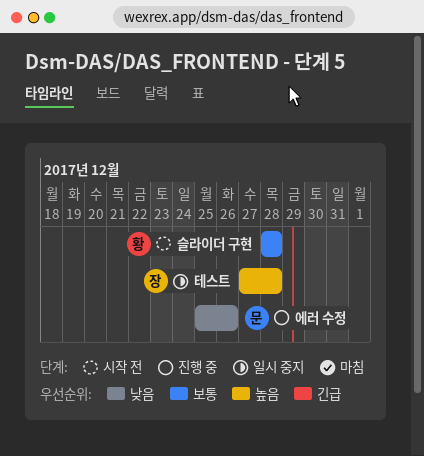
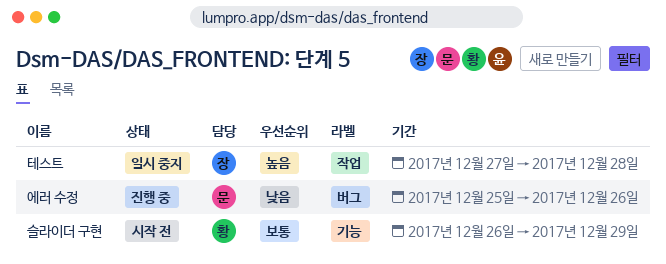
슬라이더 구현, start: Dec 28 -> Dec 26
슬라이더 구현, due: Dec 28 -> Dec 29

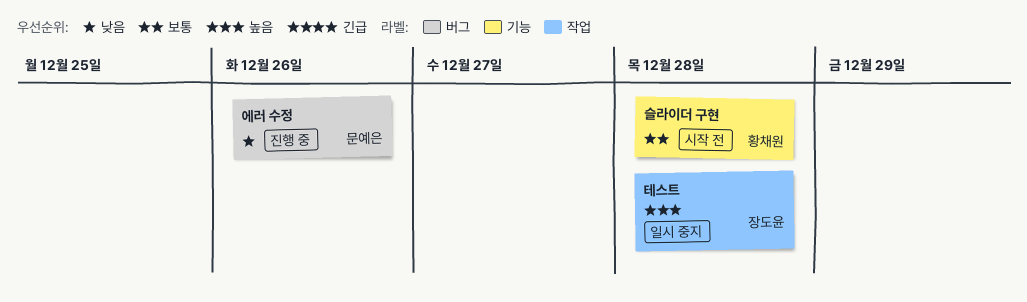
슬라이더 구현, due: Dec 29 -> Dec 28

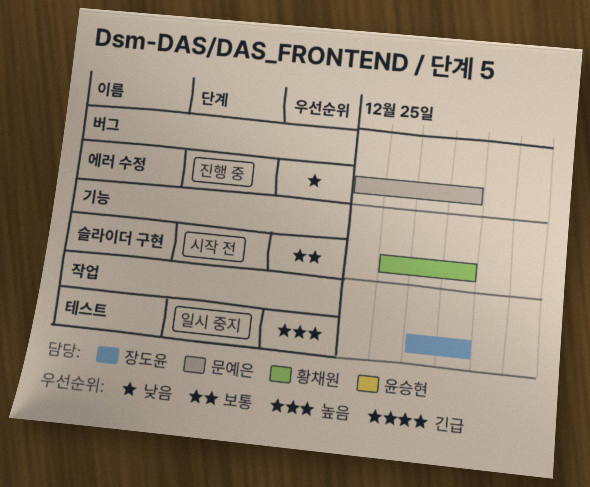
에러 수정, due: Dec 26 -> Dec 28

